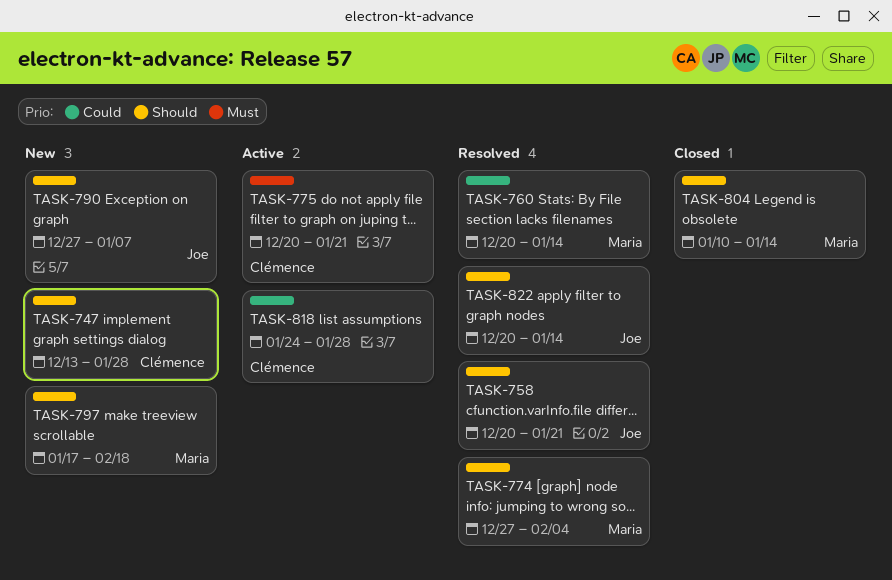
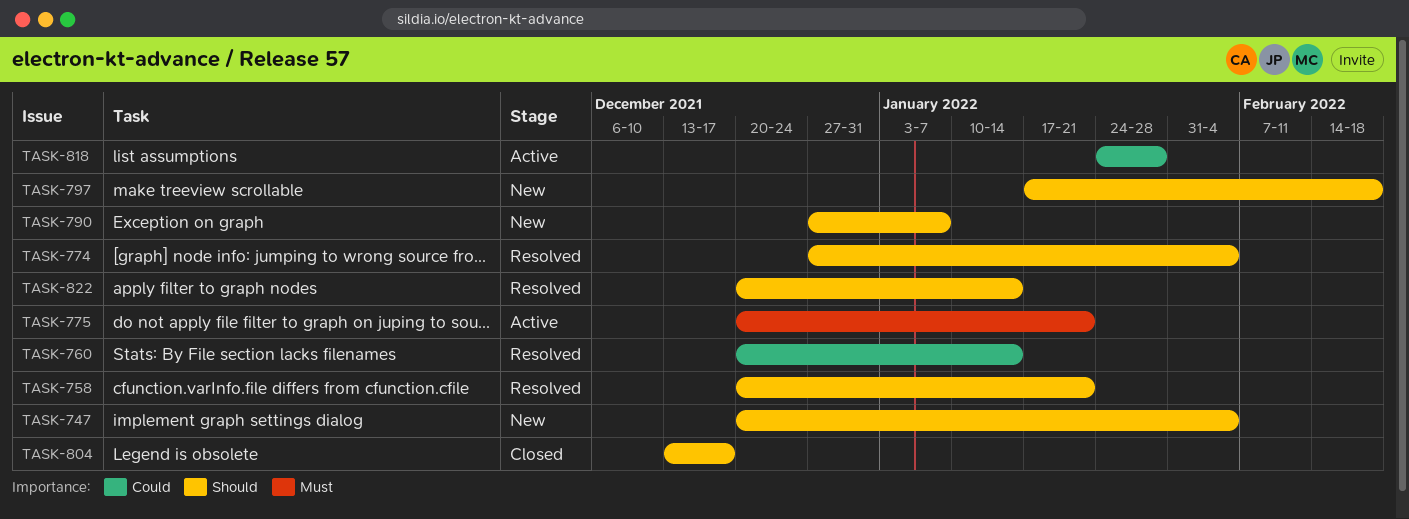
TASK-747, start: Dec 13 -> Dec 20
TASK-747, due: Jan 28 -> Feb 4
TASK-804, start: Jan 10 -> Dec 13
TASK-804, due: Jan 14 -> Dec 17

